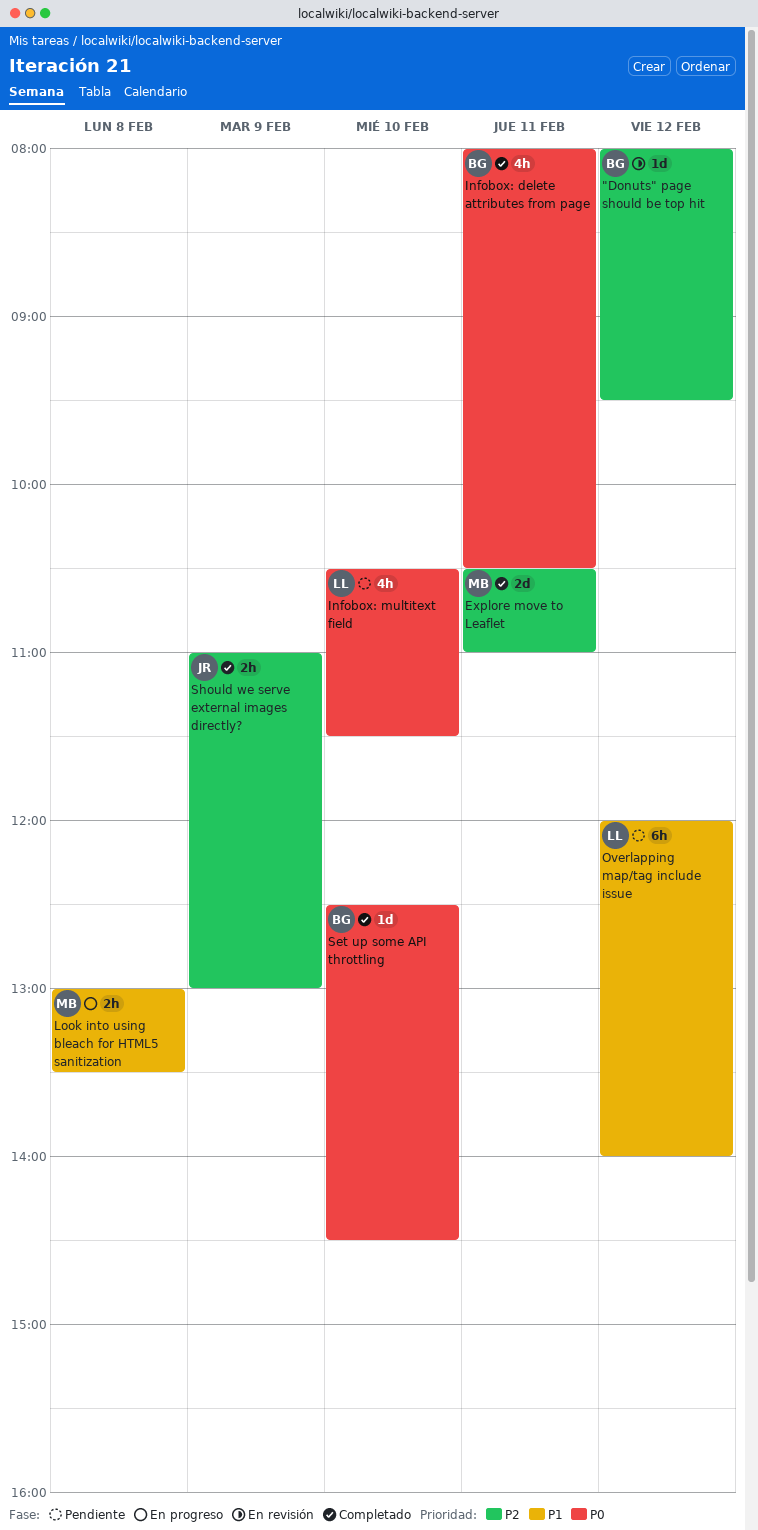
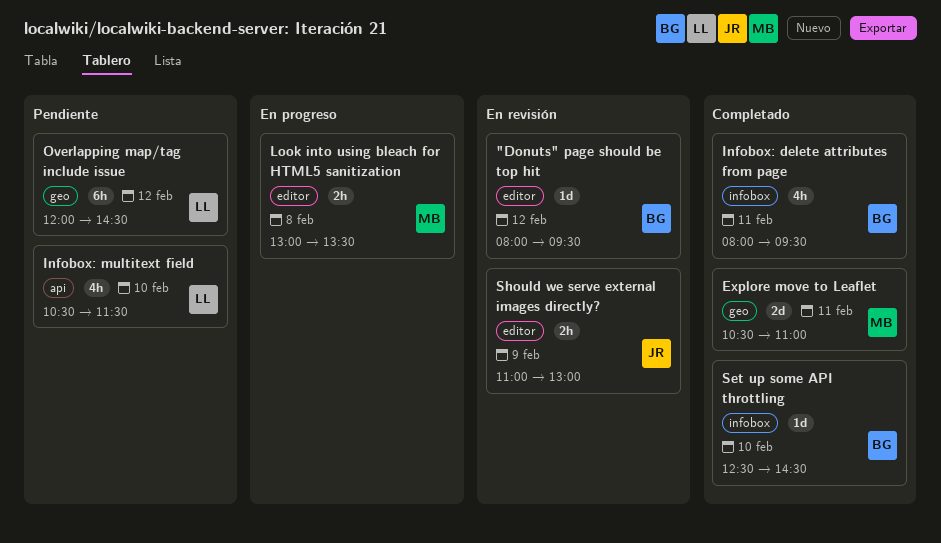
Infobox: delete attributes from page, ends: 10:30 -> 09:30
Overlapping map/tag include issue, ends: 14:00 -> 14:30
Should we serve external images directly?, status: Completado -> En revisión

